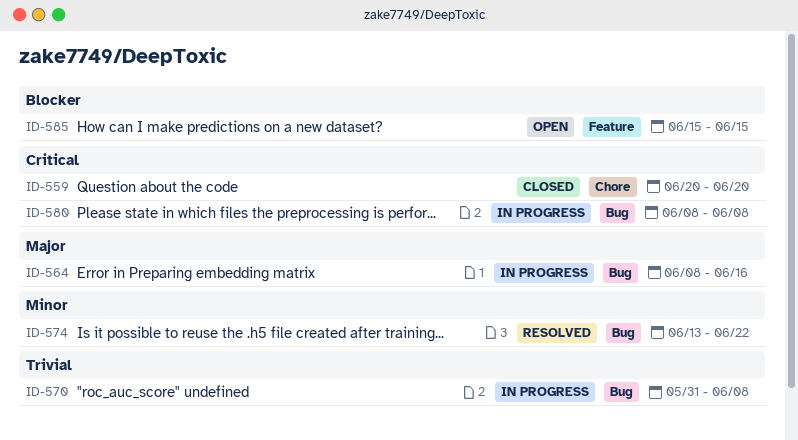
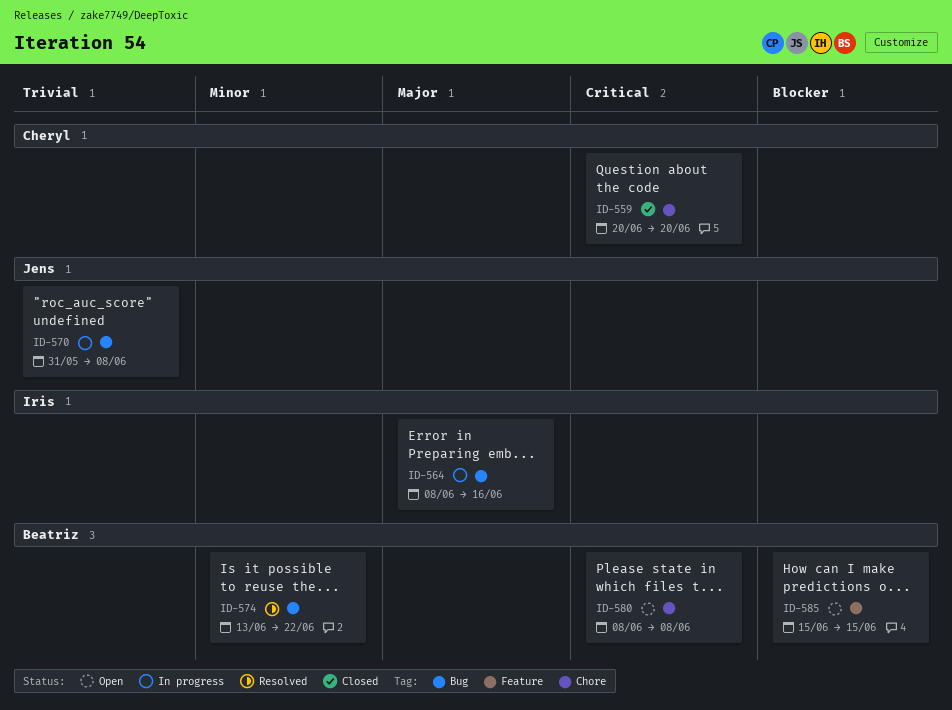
ID-580, status: In progress -> Open
ID-580, label: Bug -> Chore

